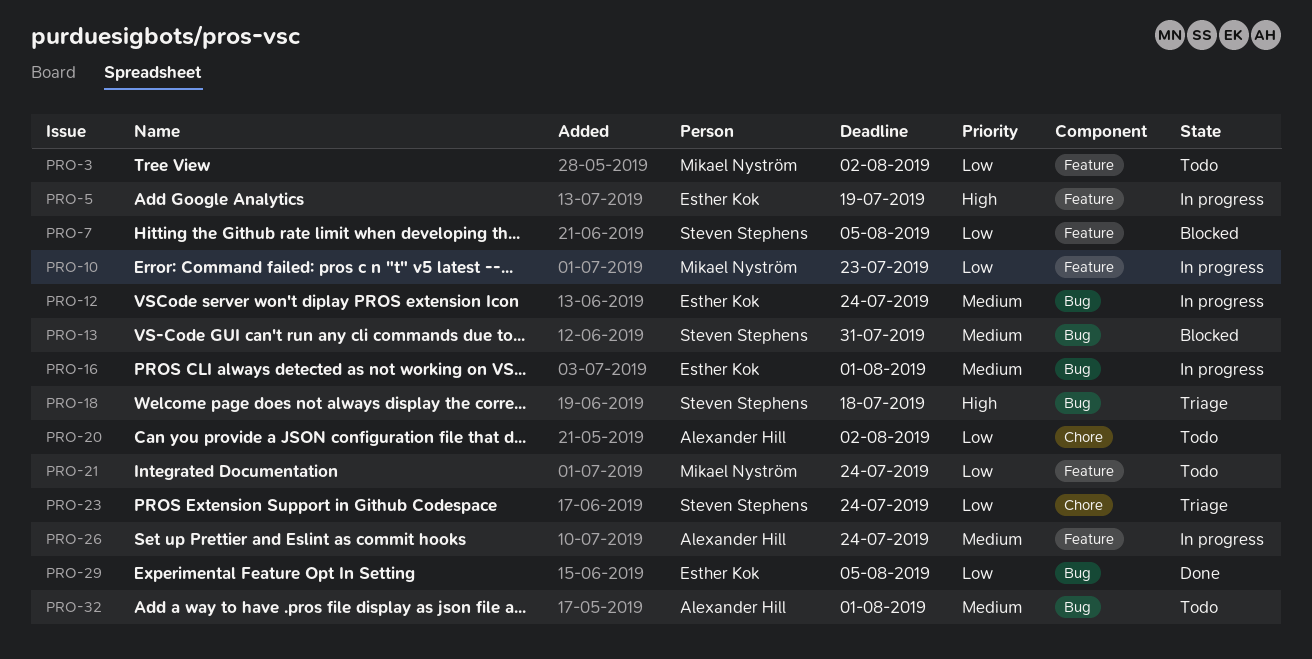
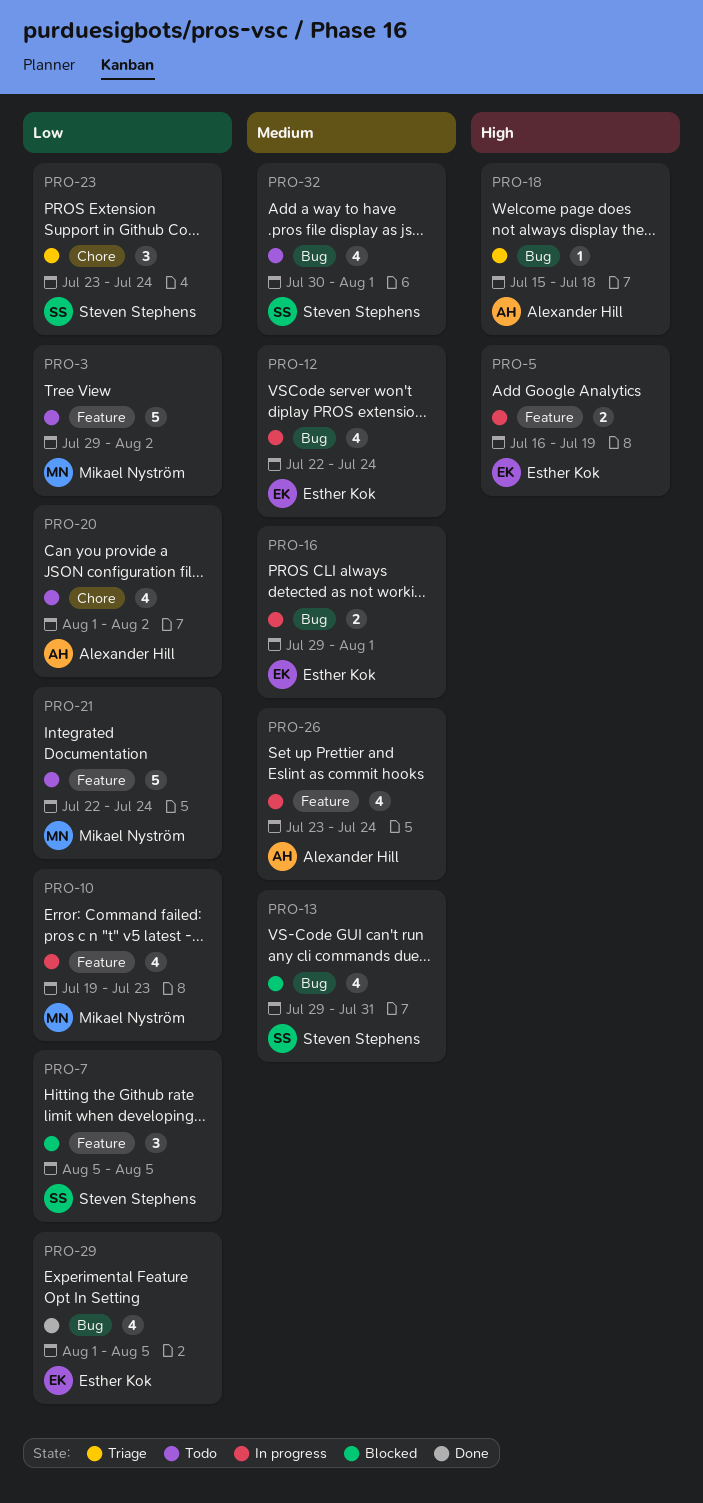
PRO-18, owner: Steven Stephens -> Alexander Hill
PRO-32, owner: Alexander Hill -> Steven Stephens

